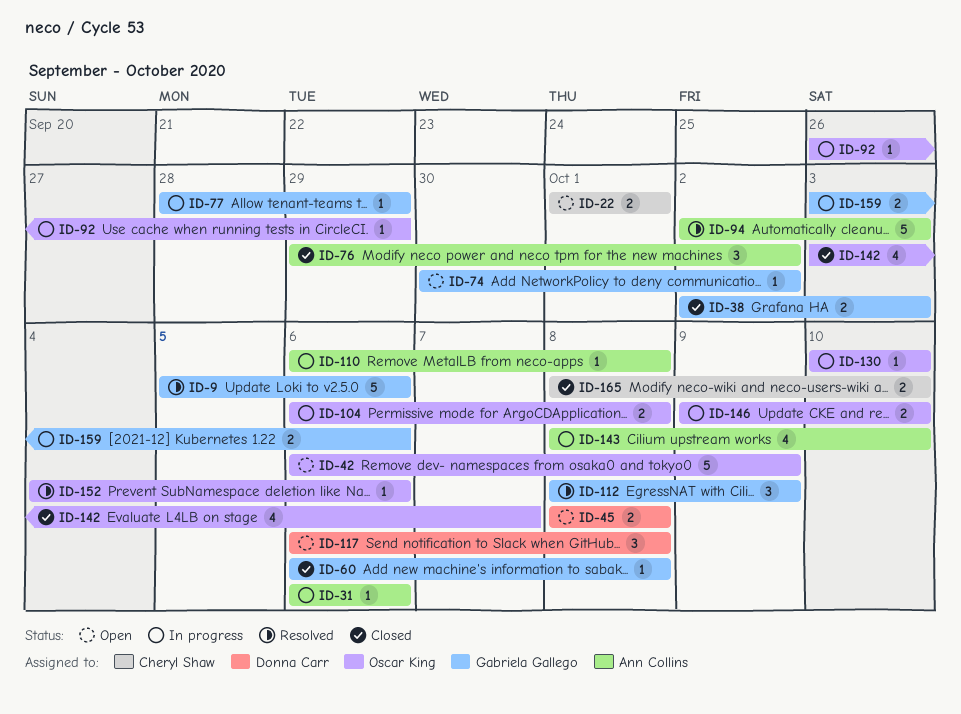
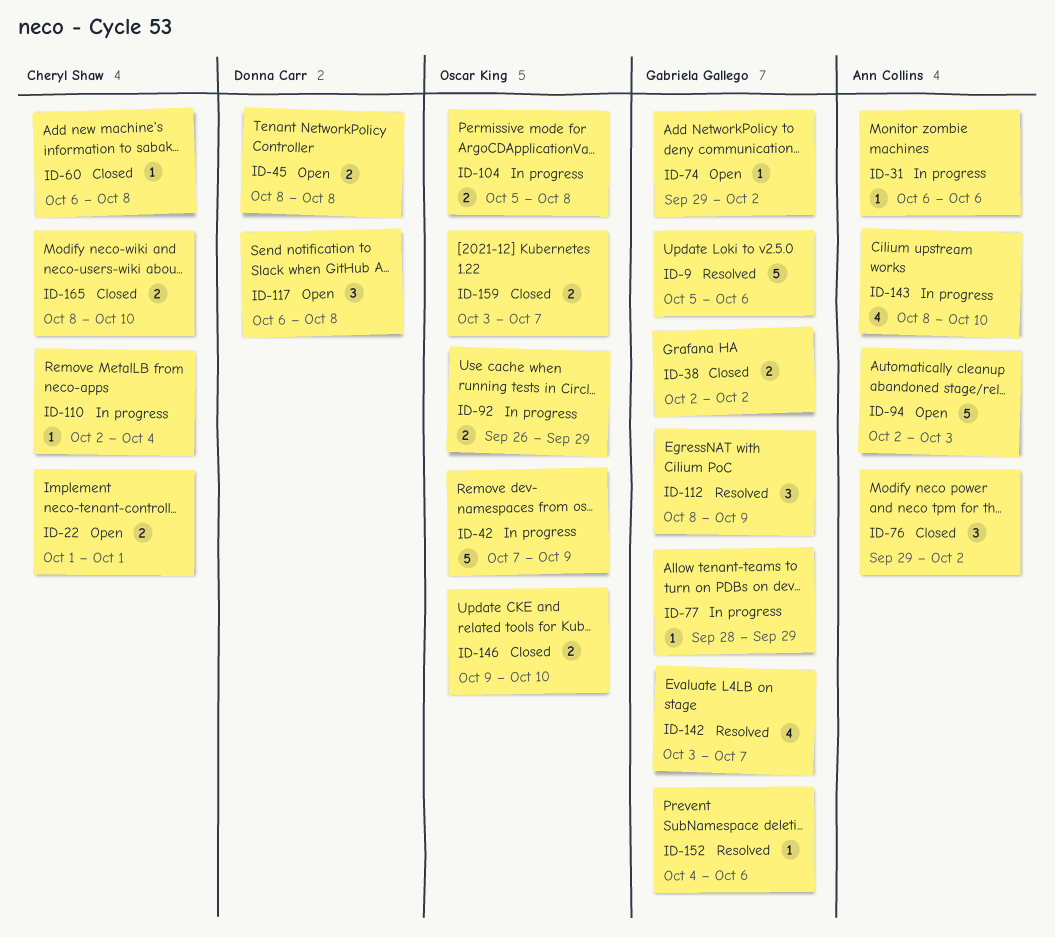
ID-38, due: Oct 3 -> Oct 2
ID-42, status: Open -> In progress
ID-42, start: Oct 6 -> Oct 7
ID-60, owner: Gabriela Gallego -> Cheryl Shaw
ID-74, start: Sep 30 -> Sep 29
ID-92, estimate: 1 -> 2
ID-94, status: Resolved -> Open
ID-104, start: Oct 6 -> Oct 5
ID-110, owner: Ann Collins -> Cheryl Shaw
ID-110, start: Oct 6 -> Oct 2
ID-110, due: Oct 8 -> Oct 4
ID-130: present -> none
ID-142, status: Closed -> Resolved
ID-142, owner: Oscar King -> Gabriela Gallego
ID-146, status: In progress -> Closed
ID-152, owner: Oscar King -> Gabriela Gallego
ID-159, status: In progress -> Closed
ID-159, owner: Gabriela Gallego -> Oscar King
ID-159, due: Oct 6 -> Oct 7

